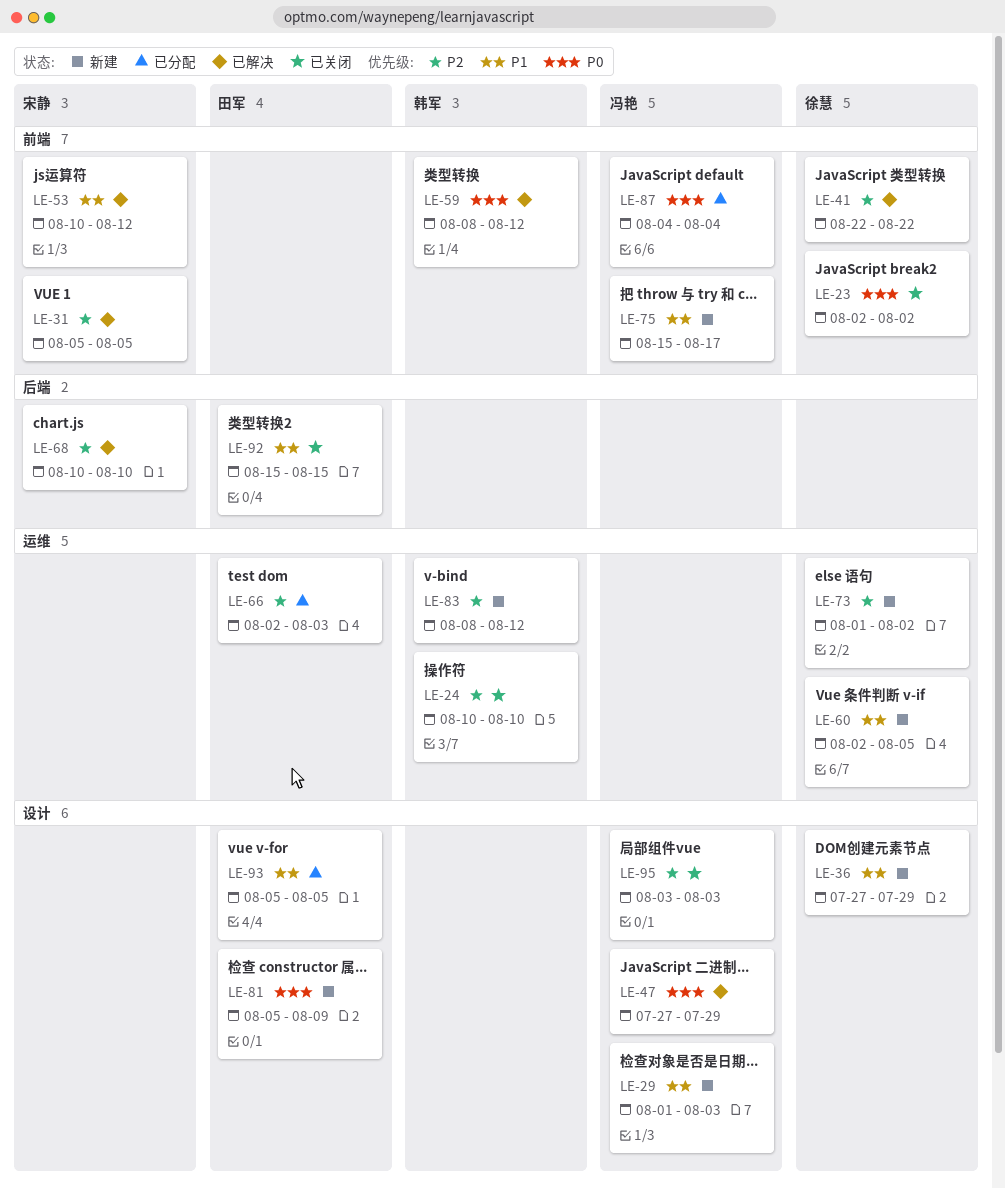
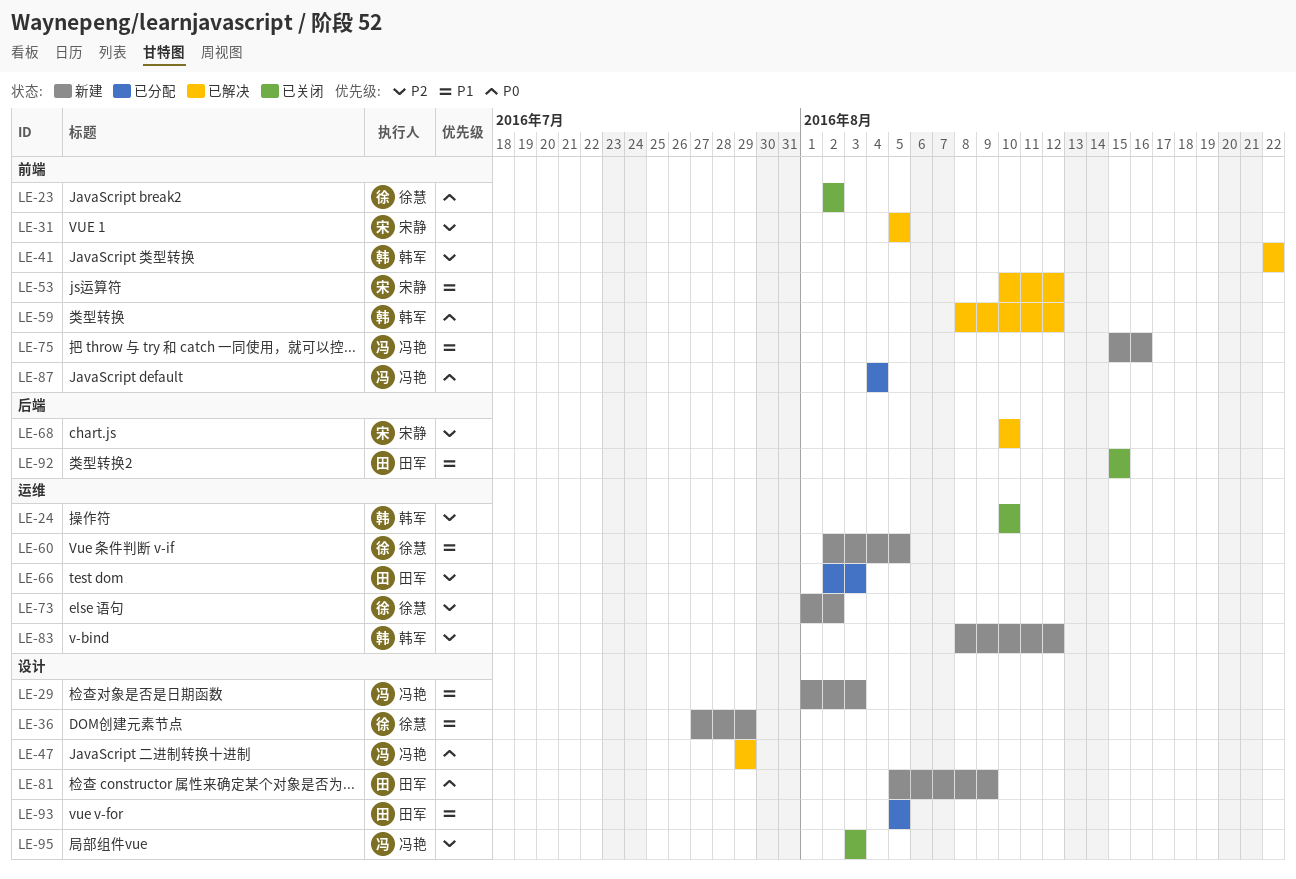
LE-41, owner: 徐慧 -> 韩军
LE-47, start: Jul 27 -> Jul 29
LE-75, due: Aug 17 -> Aug 16

